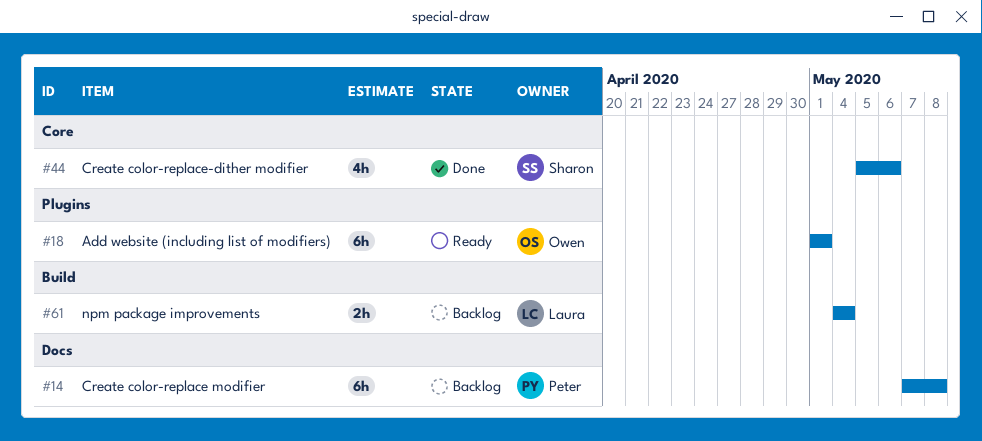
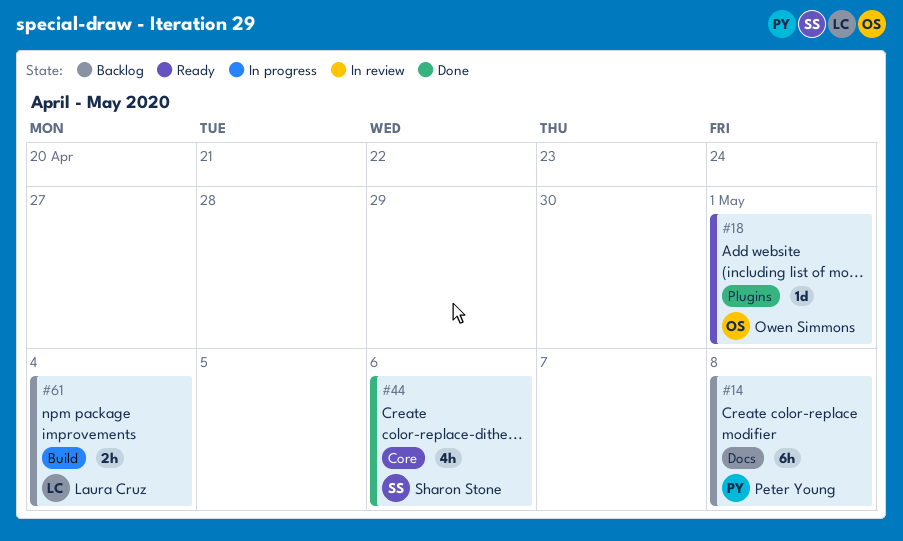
#18, estimate: 6h -> 1d

